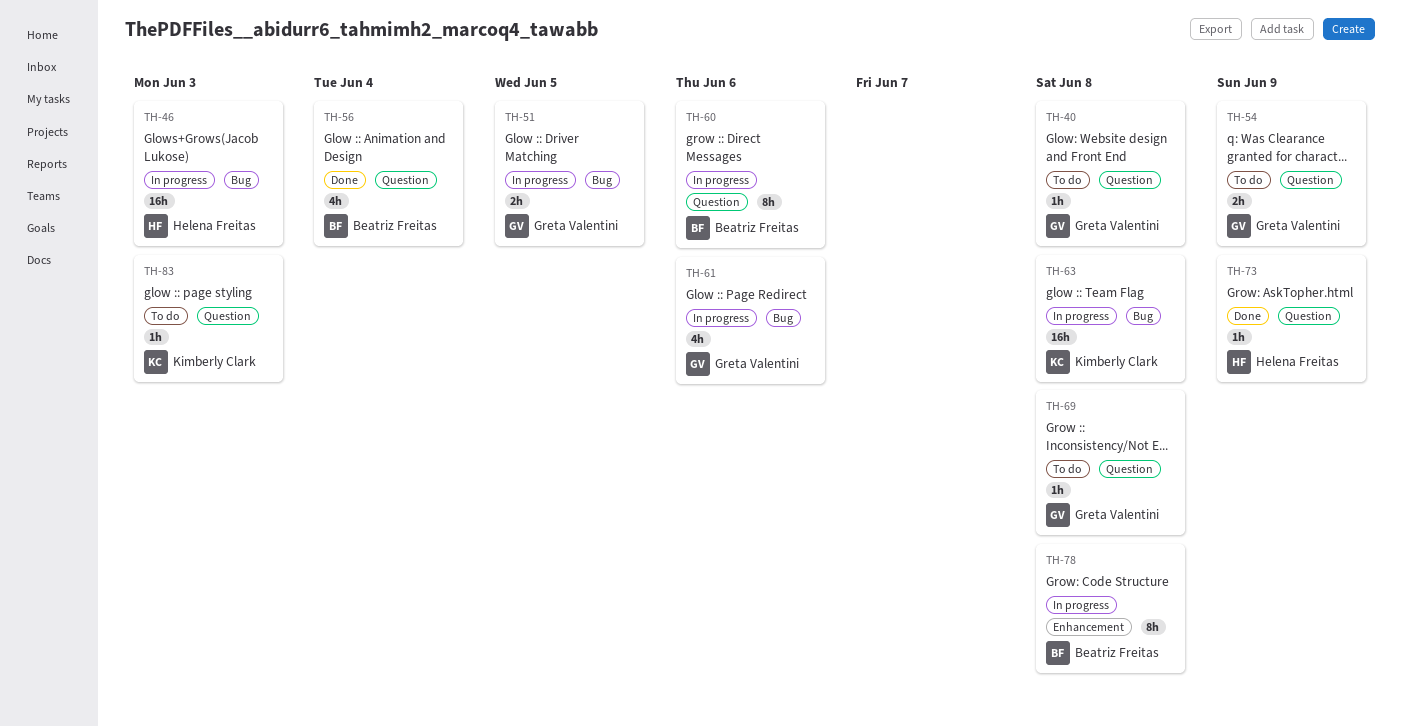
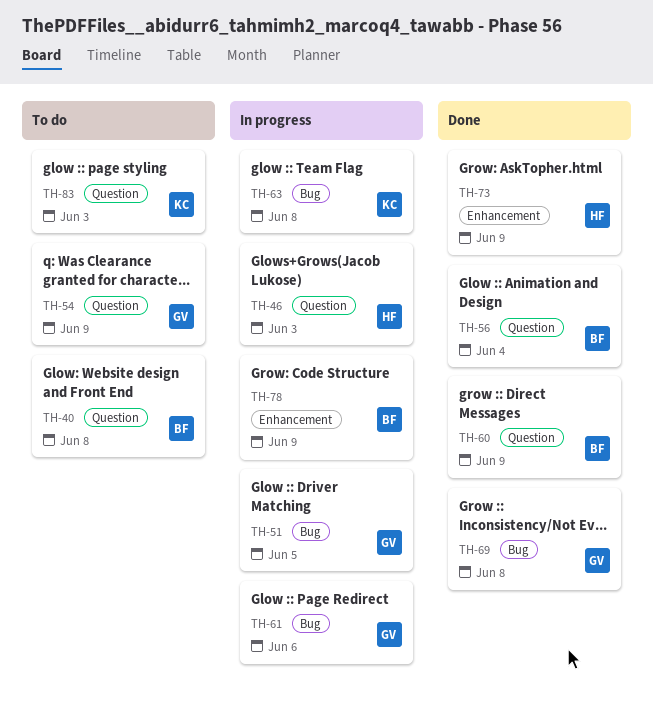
TH-40, owner: Greta Valentini -> Beatriz Freitas
TH-46, label: Bug -> Question
TH-60, status: In progress -> Done
TH-60, due: Jun 6 -> Jun 9
TH-69, status: To do -> Done
TH-69, label: Question -> Bug
TH-73, label: Question -> Enhancement
TH-78, due: Jun 8 -> Jun 9

